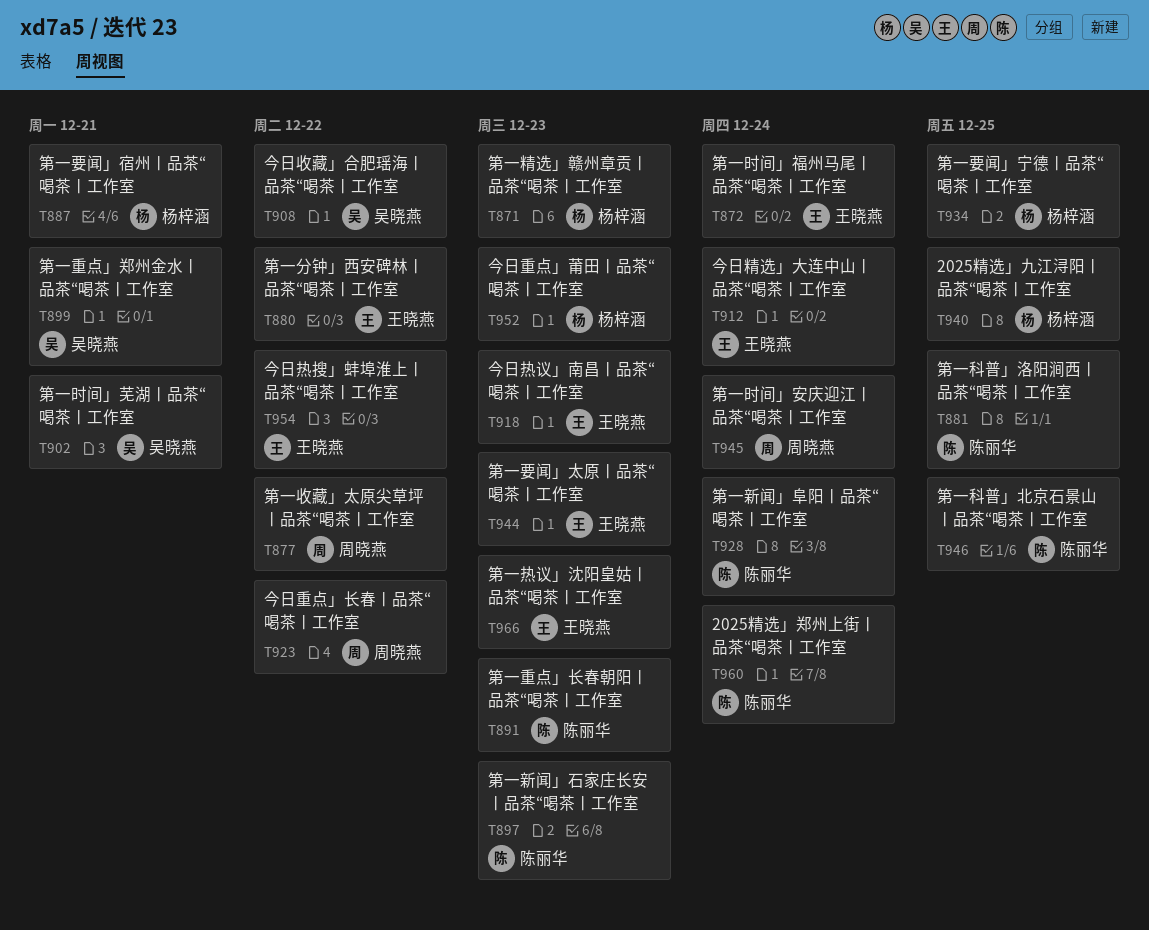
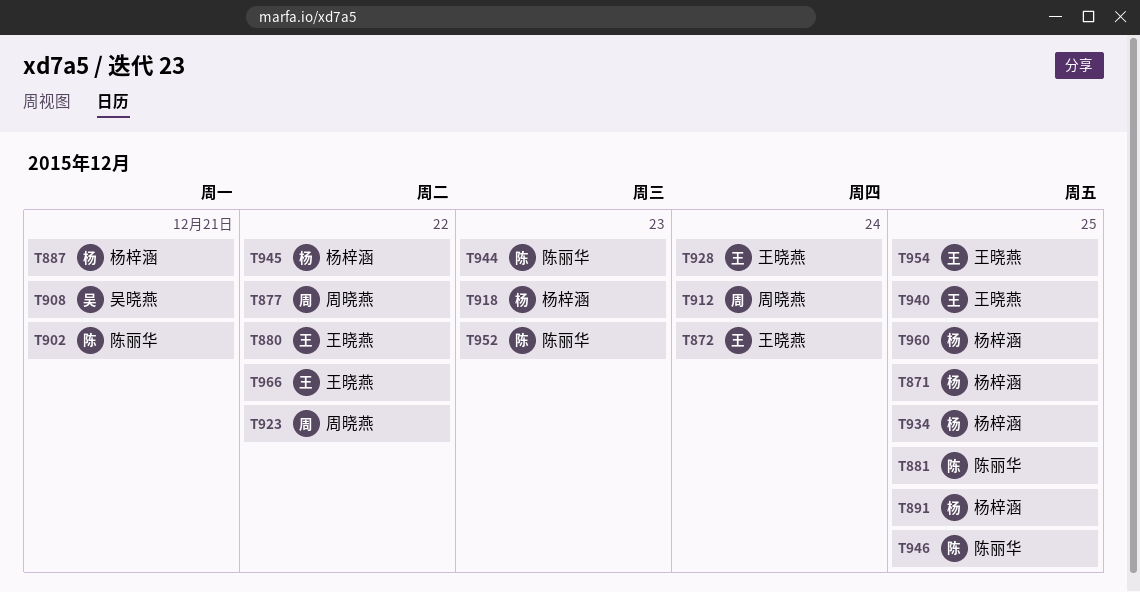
T871, due: Dec 23 -> Dec 25
T891, owner: 陈丽华 -> 杨梓涵
T891, due: Dec 23 -> Dec 25
T897: present -> none
T899: present -> none
T902, owner: 吴晓燕 -> 陈丽华
T908, due: Dec 22 -> Dec 21
T912, owner: 王晓燕 -> 周晓燕
T918, owner: 王晓燕 -> 杨梓涵
T928, owner: 陈丽华 -> 王晓燕
T940, owner: 杨梓涵 -> 王晓燕
T944, owner: 王晓燕 -> 陈丽华
T945, owner: 周晓燕 -> 杨梓涵
T945, due: Dec 24 -> Dec 22
T952, owner: 杨梓涵 -> 陈丽华
T954, due: Dec 22 -> Dec 25
T960, owner: 陈丽华 -> 杨梓涵
T960, due: Dec 24 -> Dec 25
T966, due: Dec 23 -> Dec 22

